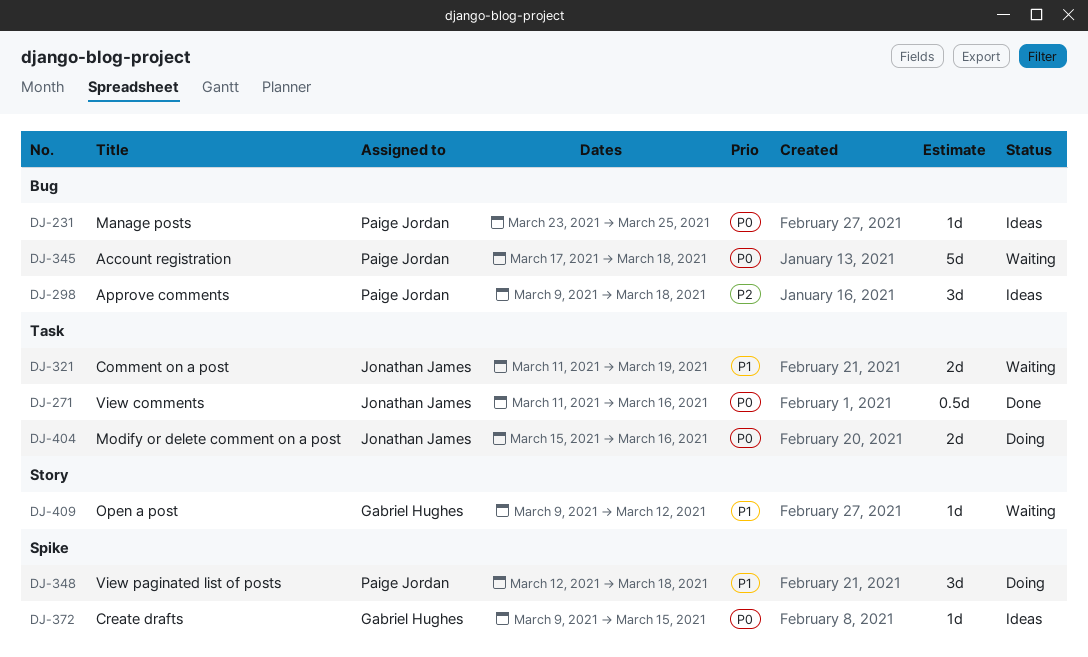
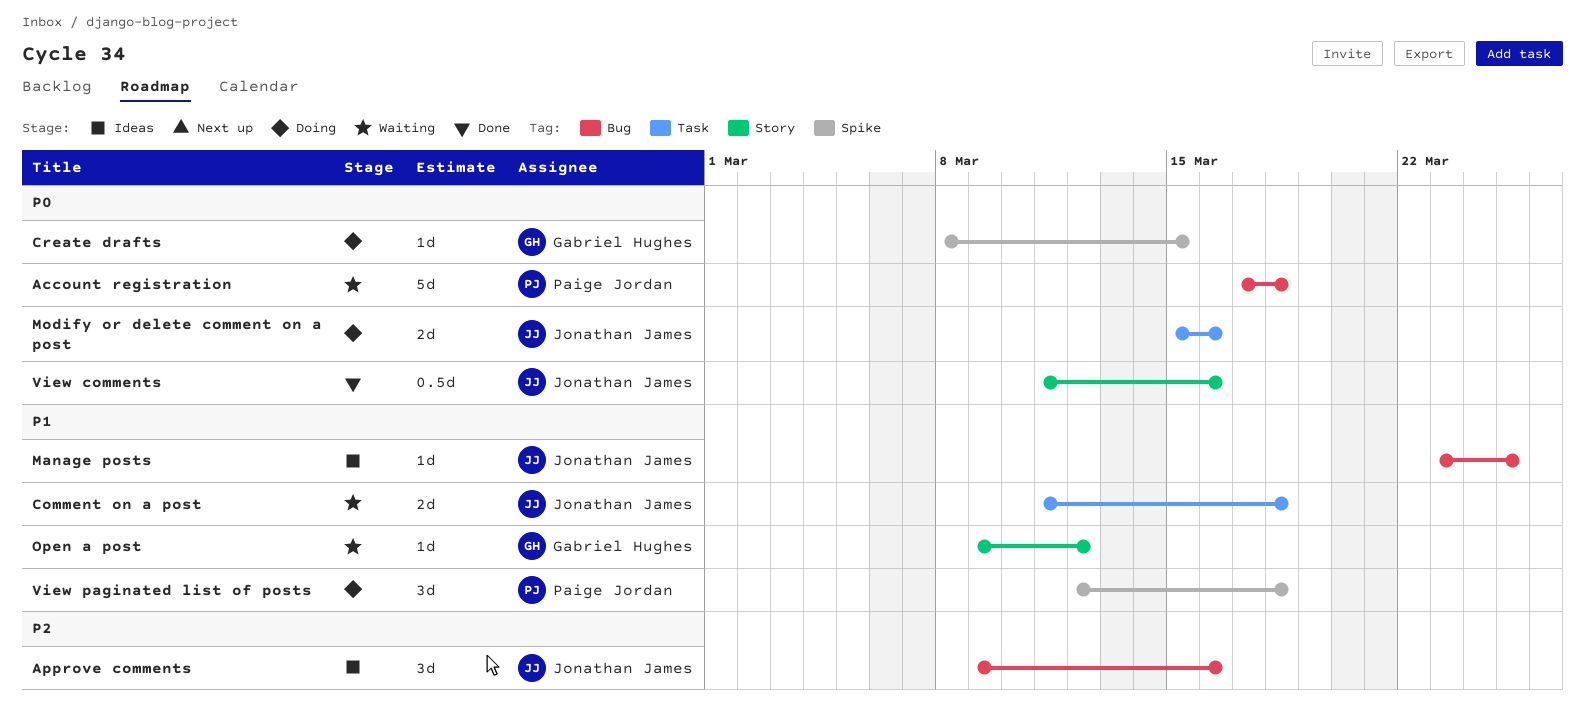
Approve comments, owner: Paige Jordan -> Jonathan James
Approve comments, due: Mar 18 -> Mar 16
Comment on a post, due: Mar 19 -> Mar 18
Create drafts, status: Ideas -> Doing
Create drafts, start: Mar 9 -> Mar 8
Manage posts, owner: Paige Jordan -> Jonathan James
Manage posts, priority: P0 -> P1
View comments, label: Task -> Story

